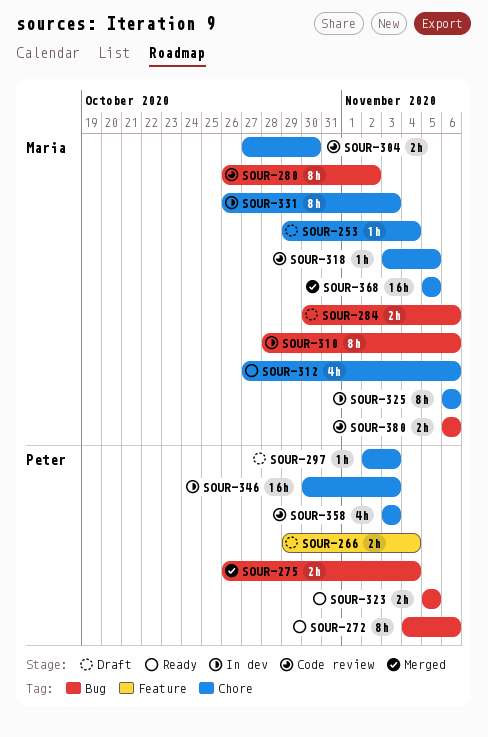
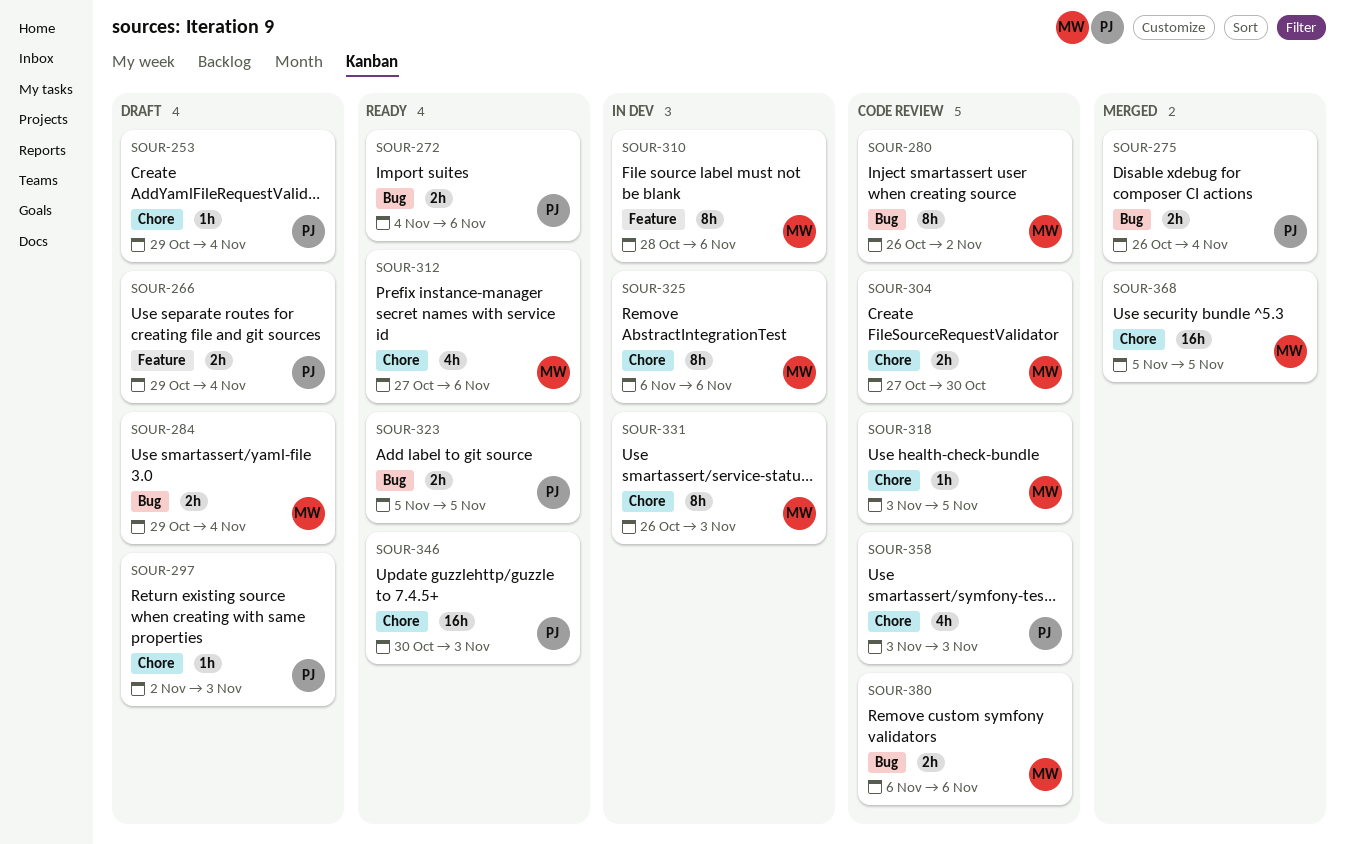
SOUR-253, owner: Maria -> Peter
SOUR-272, estimate: 8h -> 2h
SOUR-284, start: Oct 30 -> Oct 29
SOUR-284, due: Nov 6 -> Nov 4
SOUR-310, label: Bug -> Feature
SOUR-346, status: In dev -> Ready

